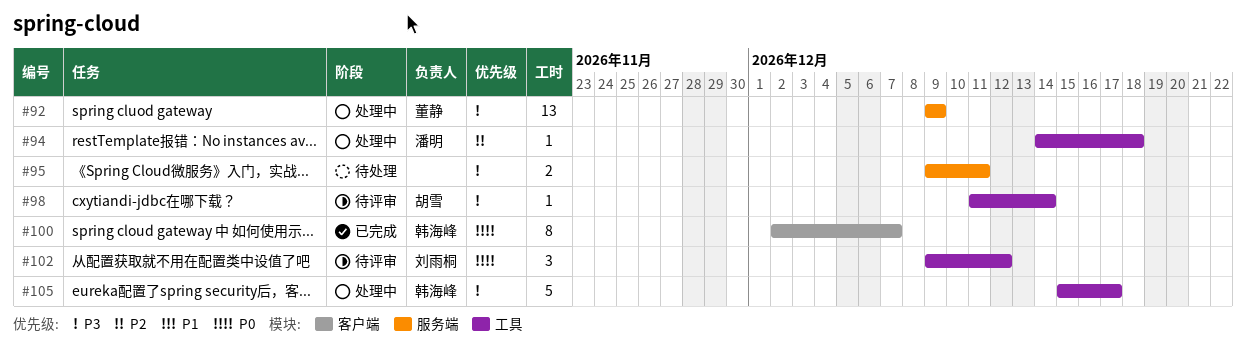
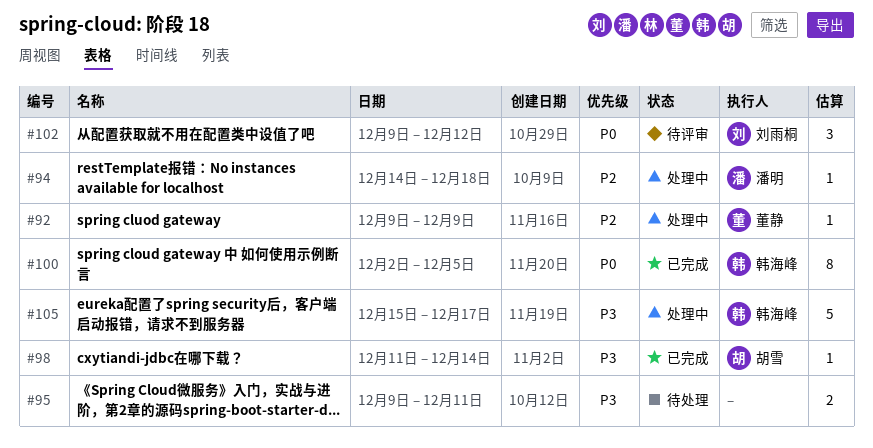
#92, priority: P3 -> P2
#92, estimate: 13 -> 1
#98, status: 待评审 -> 已完成
#100, due: Dec 7 -> Dec 5

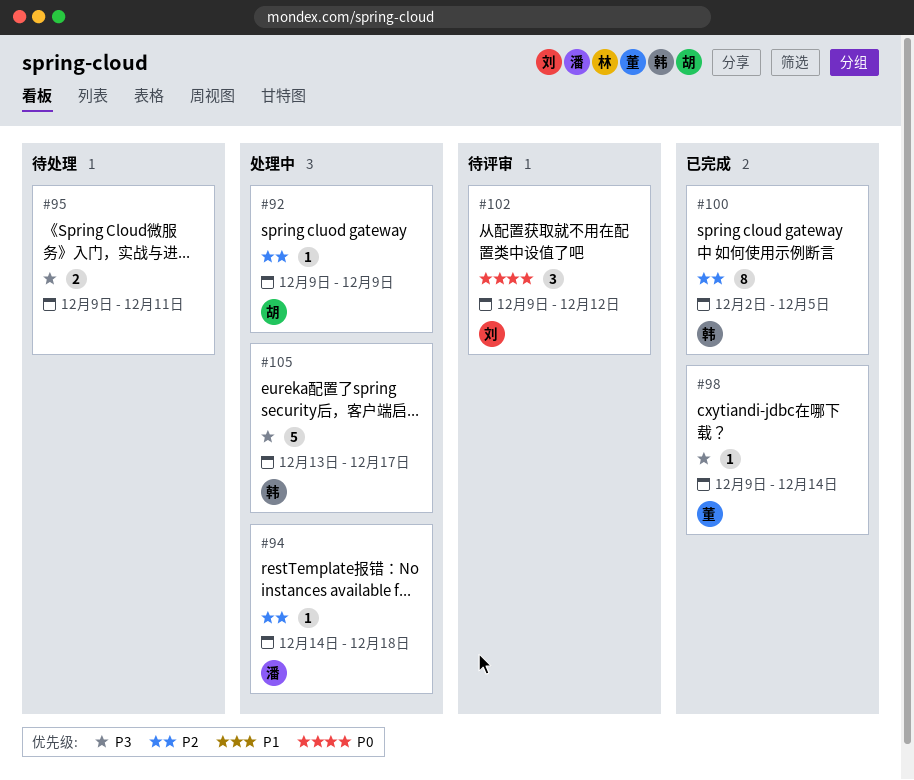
#92, owner: 董静 -> 胡雪
#98, owner: 胡雪 -> 董静
#98, start: Dec 11 -> Dec 9
#100, priority: P0 -> P2
#105, start: Dec 15 -> Dec 13

